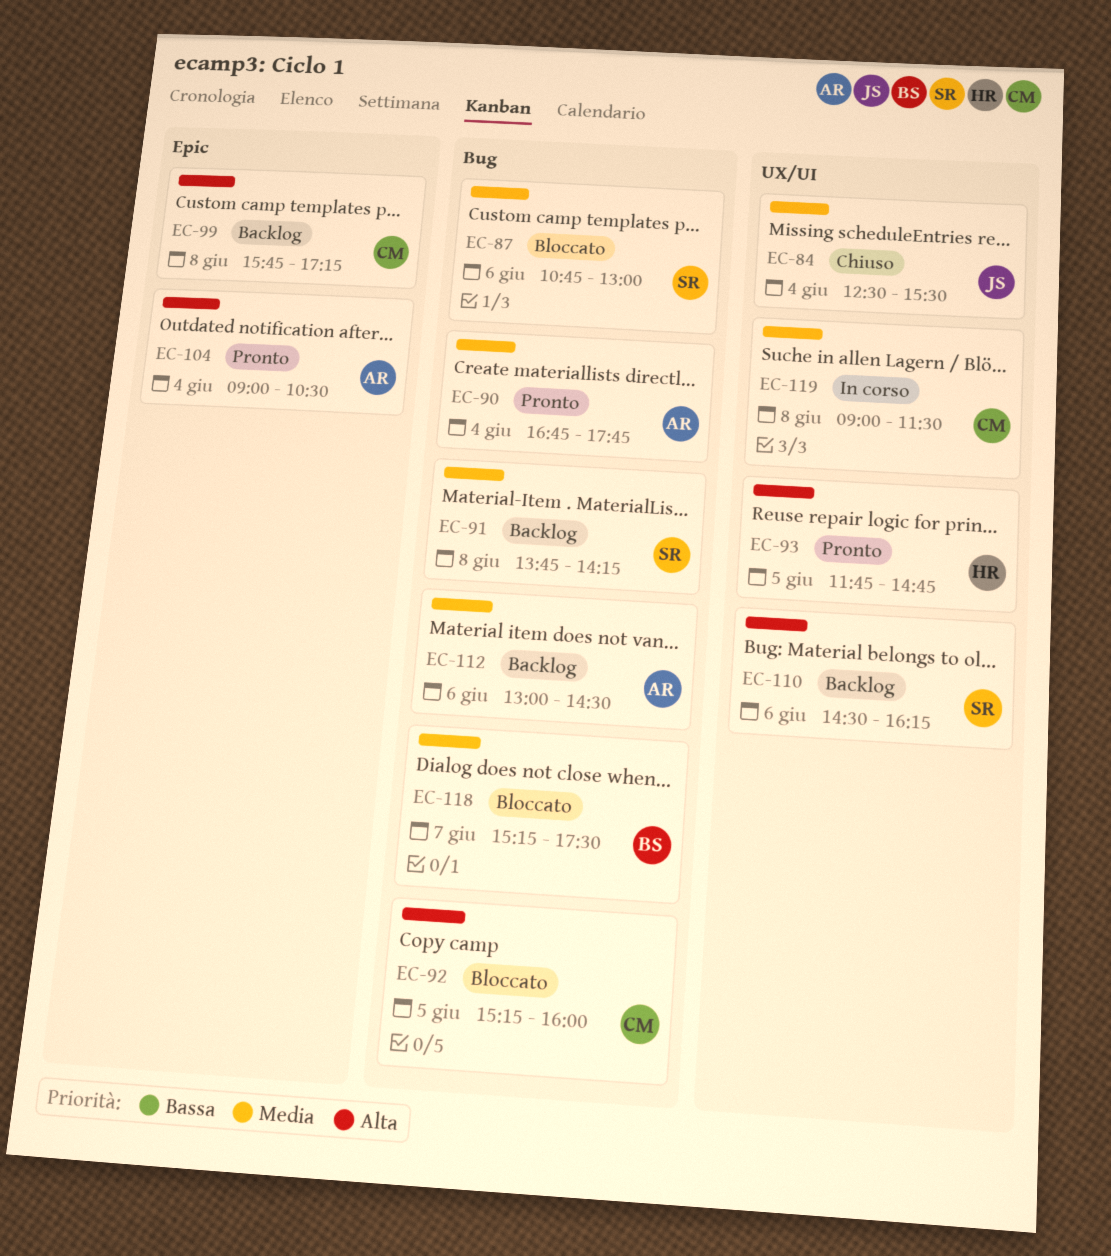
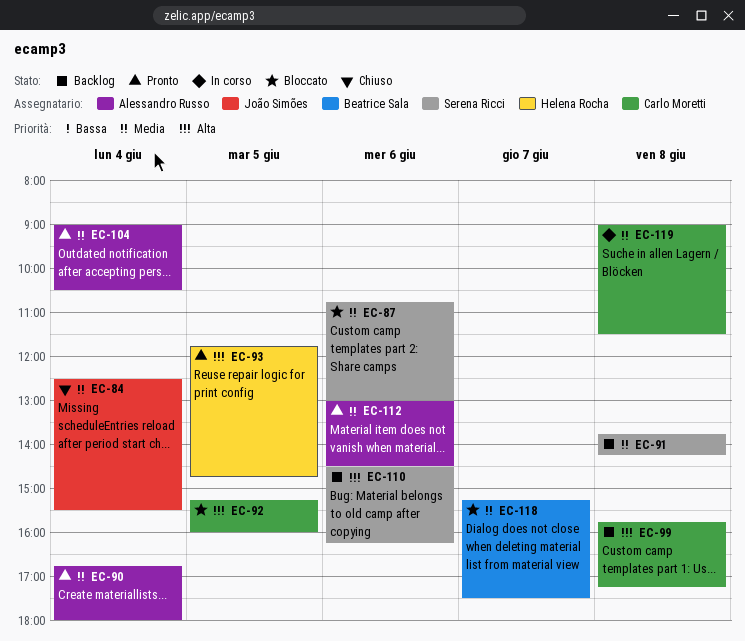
EC-90, ends: 17:45 -> 18:00
EC-104, priority: Alta -> Media
EC-112, status: Backlog -> Pronto

